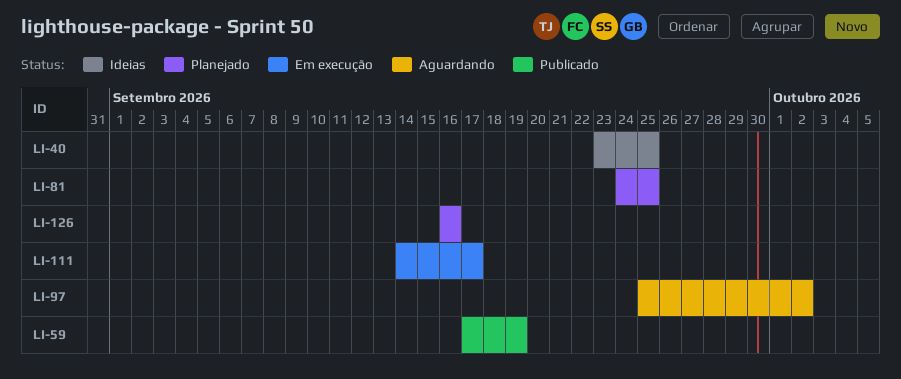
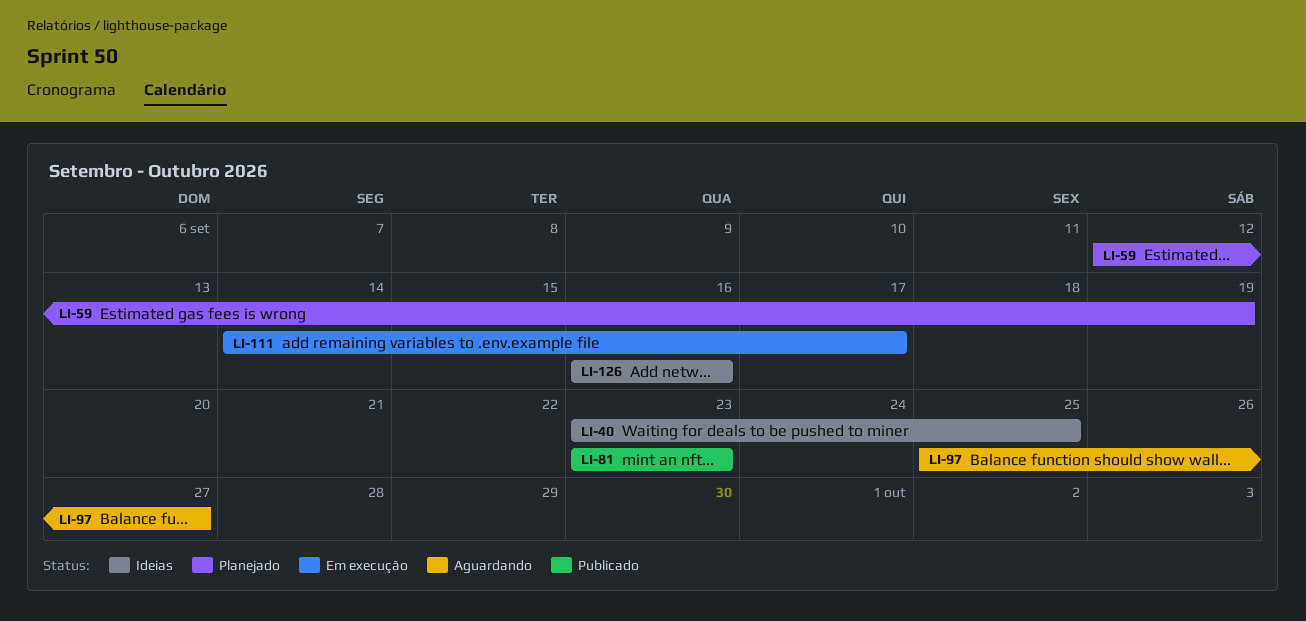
LI-59, status: Publicado -> Planejado
LI-59, start: Sep 17 -> Sep 12
LI-81, status: Planejado -> Publicado
LI-81, start: Sep 24 -> Sep 23
LI-81, due: Sep 25 -> Sep 23
LI-97, due: Oct 2 -> Sep 27
LI-126, status: Planejado -> Ideias

